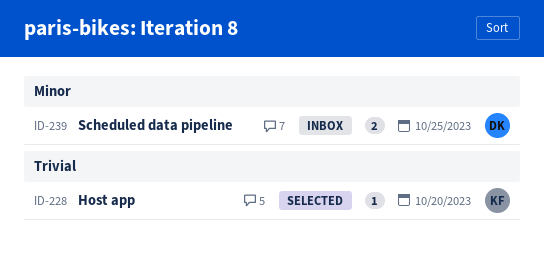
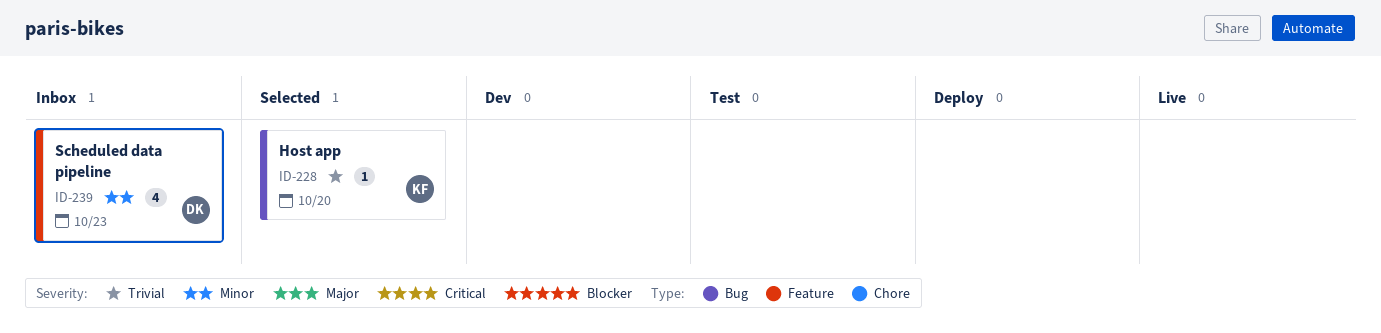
ID-239, estimate: 2 -> 4
ID-239, due: Oct 25 -> Oct 23

